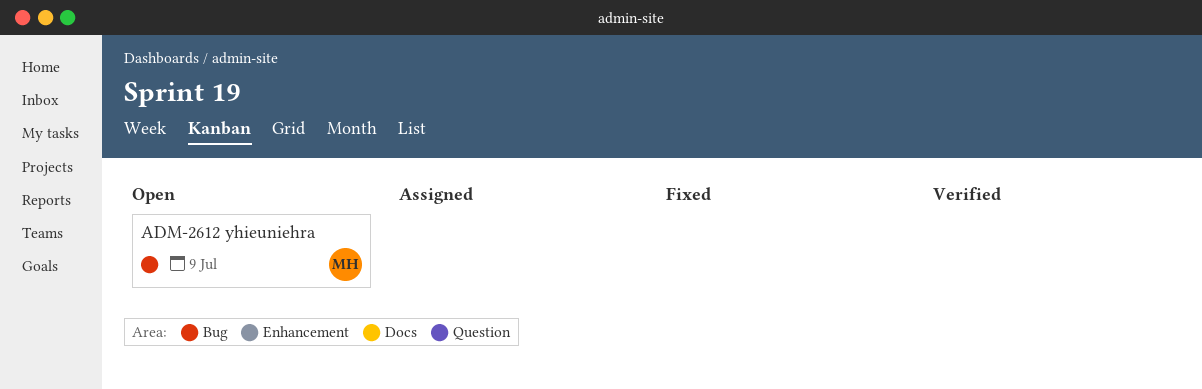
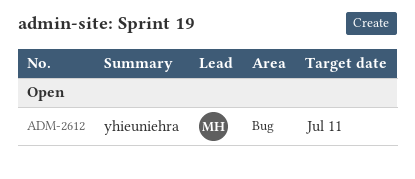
ADM-2612, due: Jul 9 -> Jul 11

